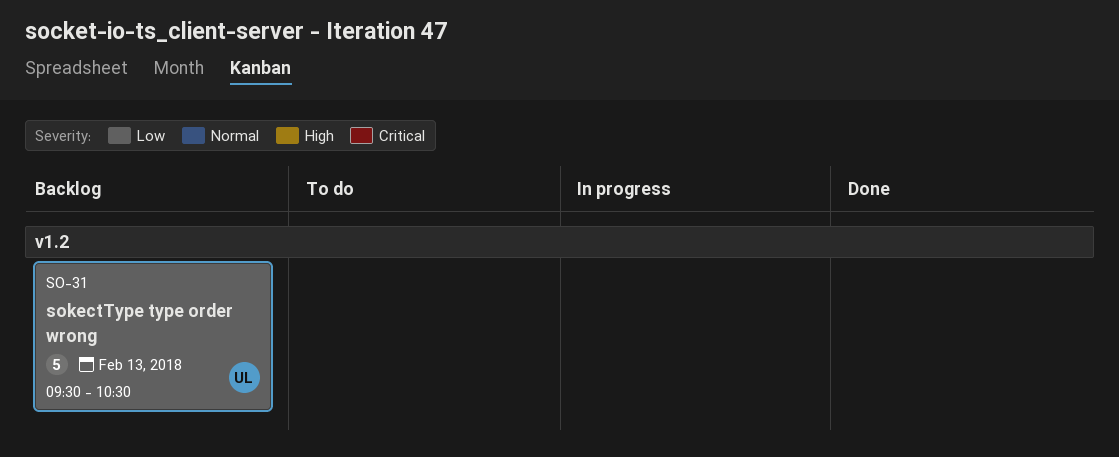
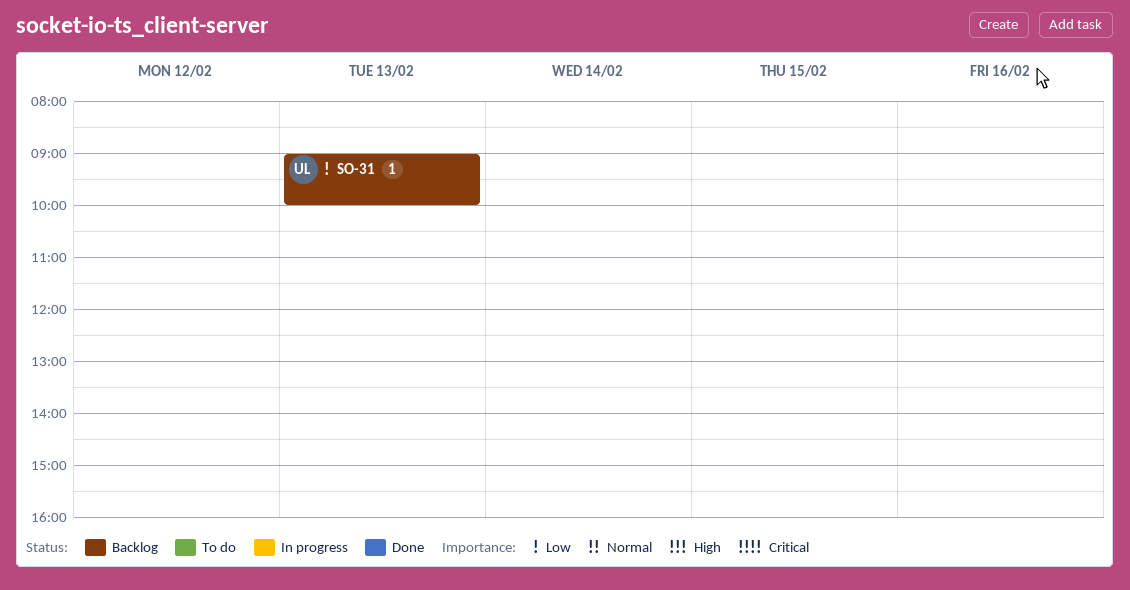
SO-31, estimate: 5 -> 1
SO-31, begins: 09:30 -> 09:00
SO-31, ends: 10:30 -> 10:00

